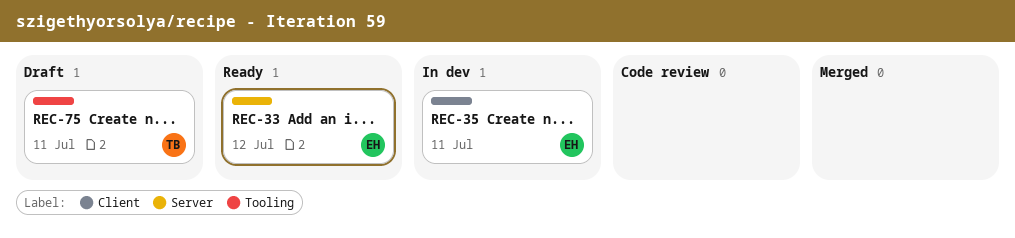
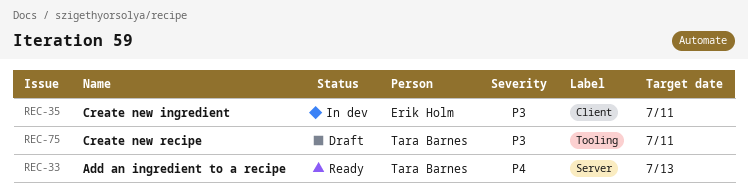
REC-33, owner: Erik Holm -> Tara Barnes
REC-33, due: Jul 12 -> Jul 13

